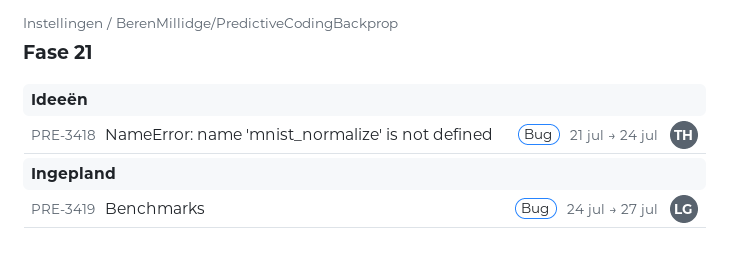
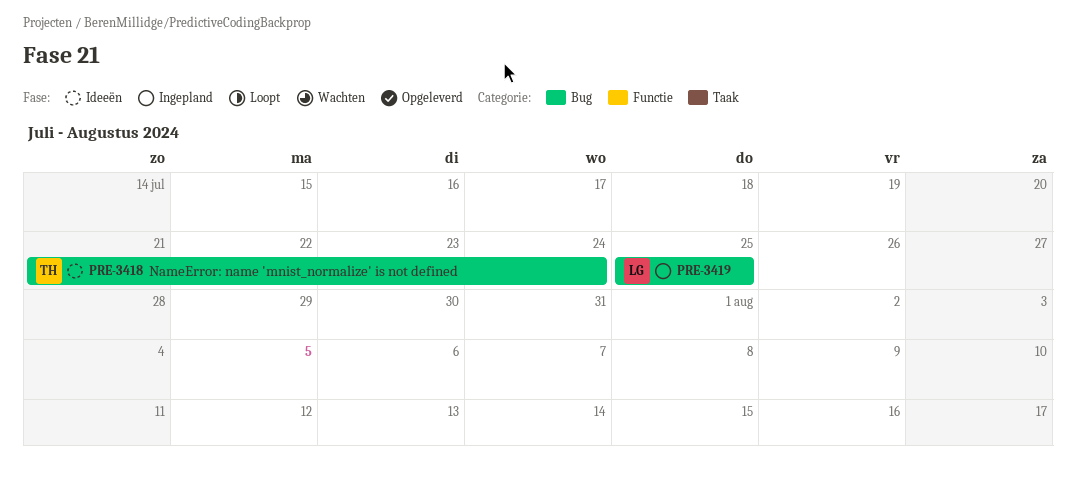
PRE-3419, start: Jul 24 -> Jul 25
PRE-3419, due: Jul 27 -> Jul 25

